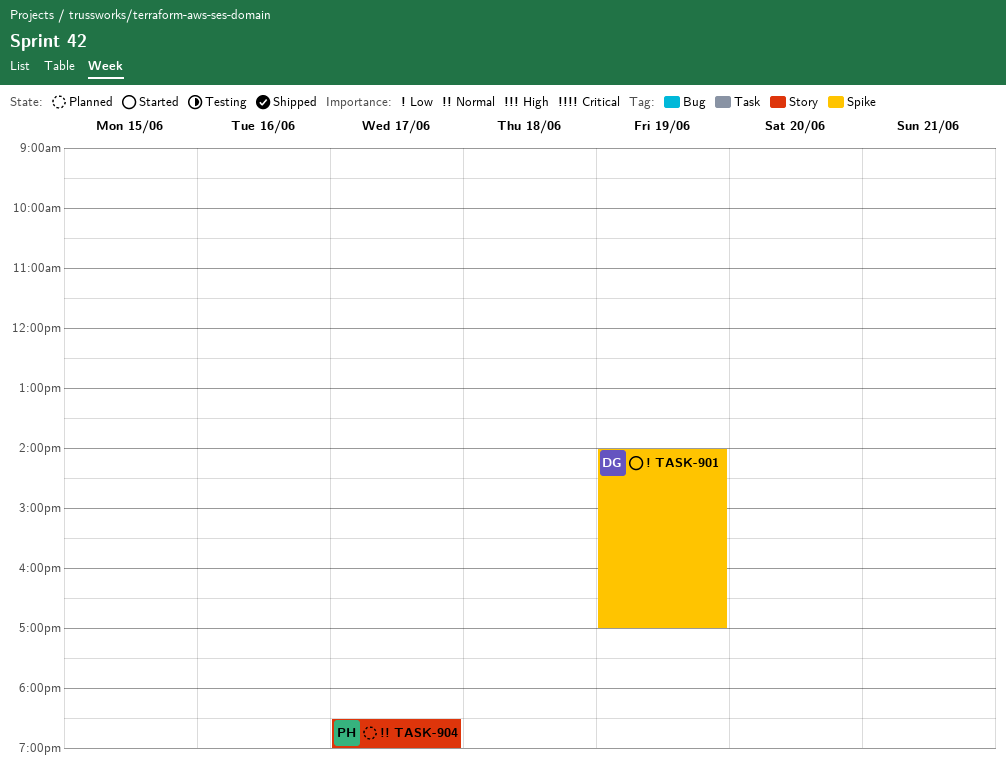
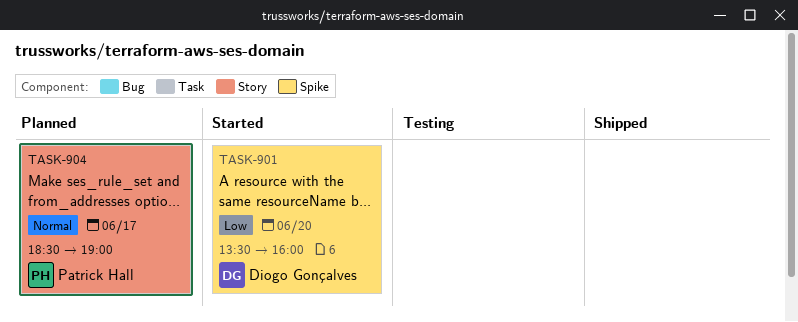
TASK-901, day: Jun 19 -> Jun 20
TASK-901, begins: 14:00 -> 13:30
TASK-901, ends: 17:00 -> 16:00

